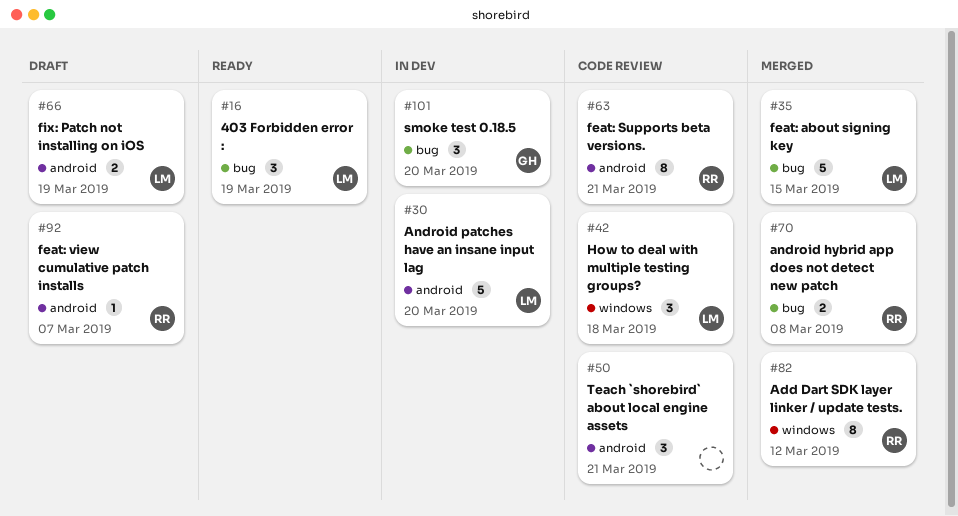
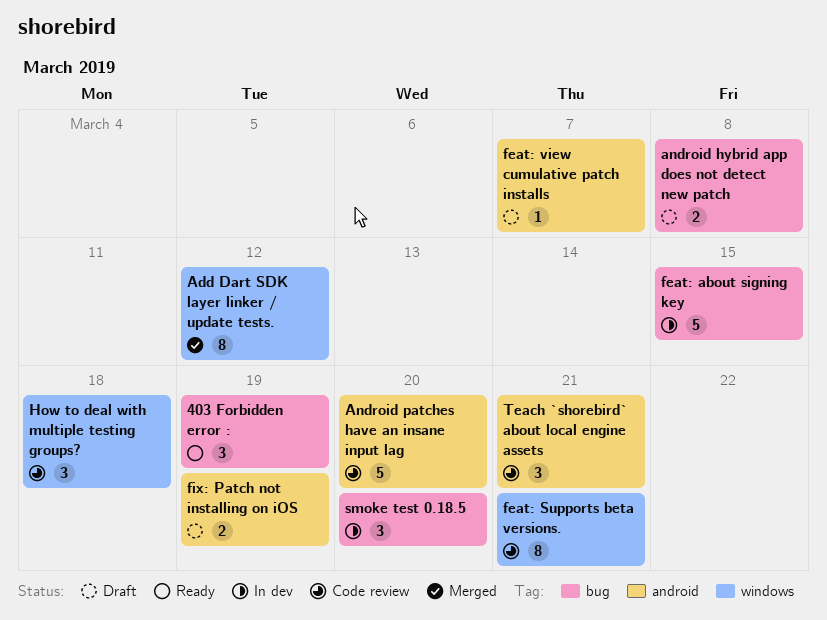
android hybrid app does not detect new patch, status: Merged -> Draft
Android patches have an insane input lag, status: In dev -> Code review
feat: about signing key, status: Merged -> In dev
feat: Supports beta versions., label: android -> windows

